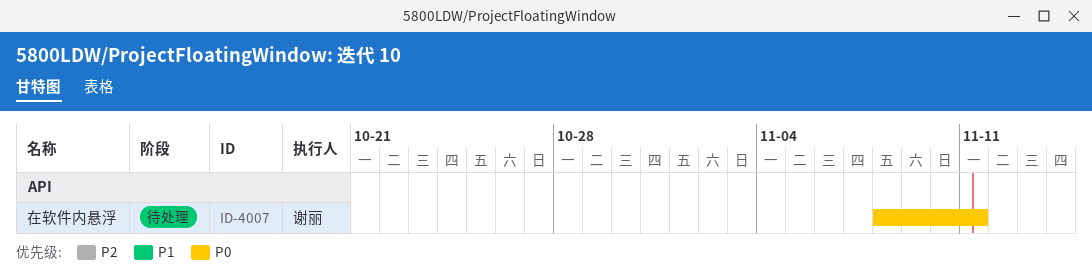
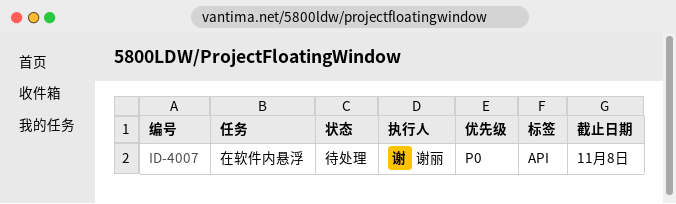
ID-4007, due: Nov 11 -> Nov 8

